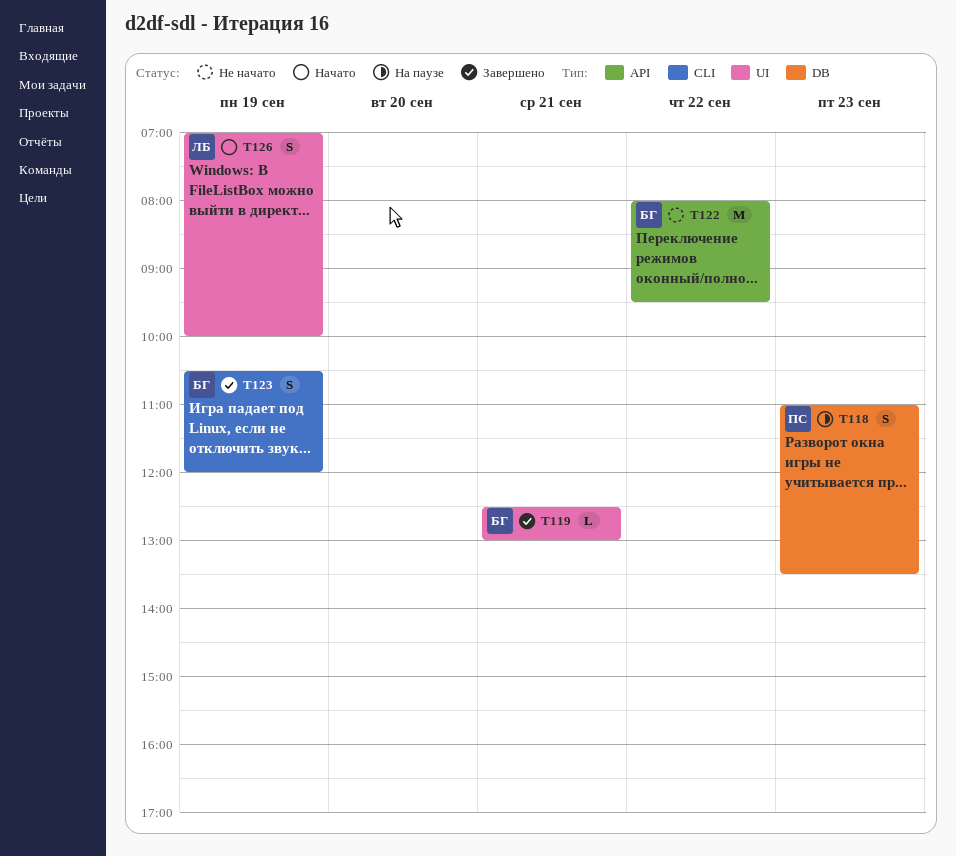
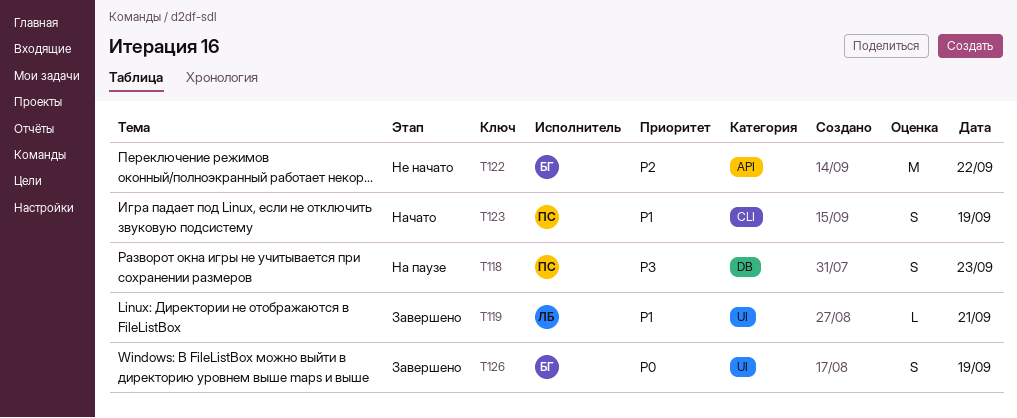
T119, owner: БГ -> ЛБ
T123, status: Завершено -> Начато
T123, owner: БГ -> ПС
T126, status: Начато -> Завершено
T126, owner: ЛБ -> БГ

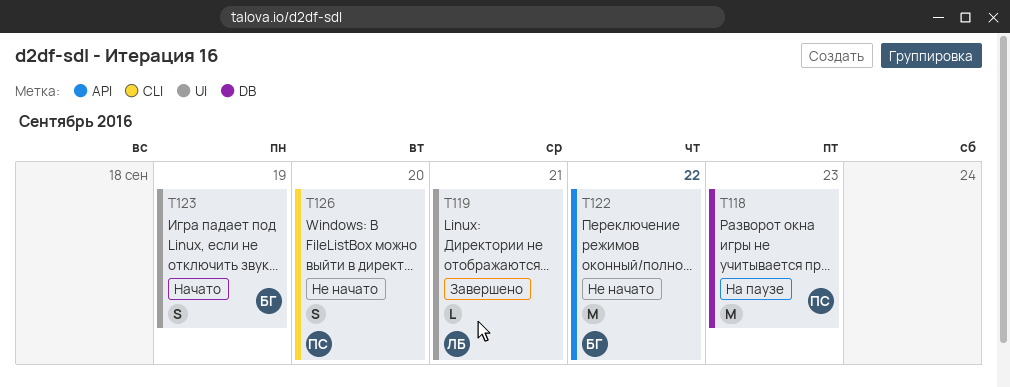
T118, estimate: S -> M
T123, owner: ПС -> БГ
T123, label: CLI -> UI
T126, status: Завершено -> Не начато
T126, owner: БГ -> ПС
T126, label: UI -> CLI
T126, day: Sep 19 -> Sep 20

